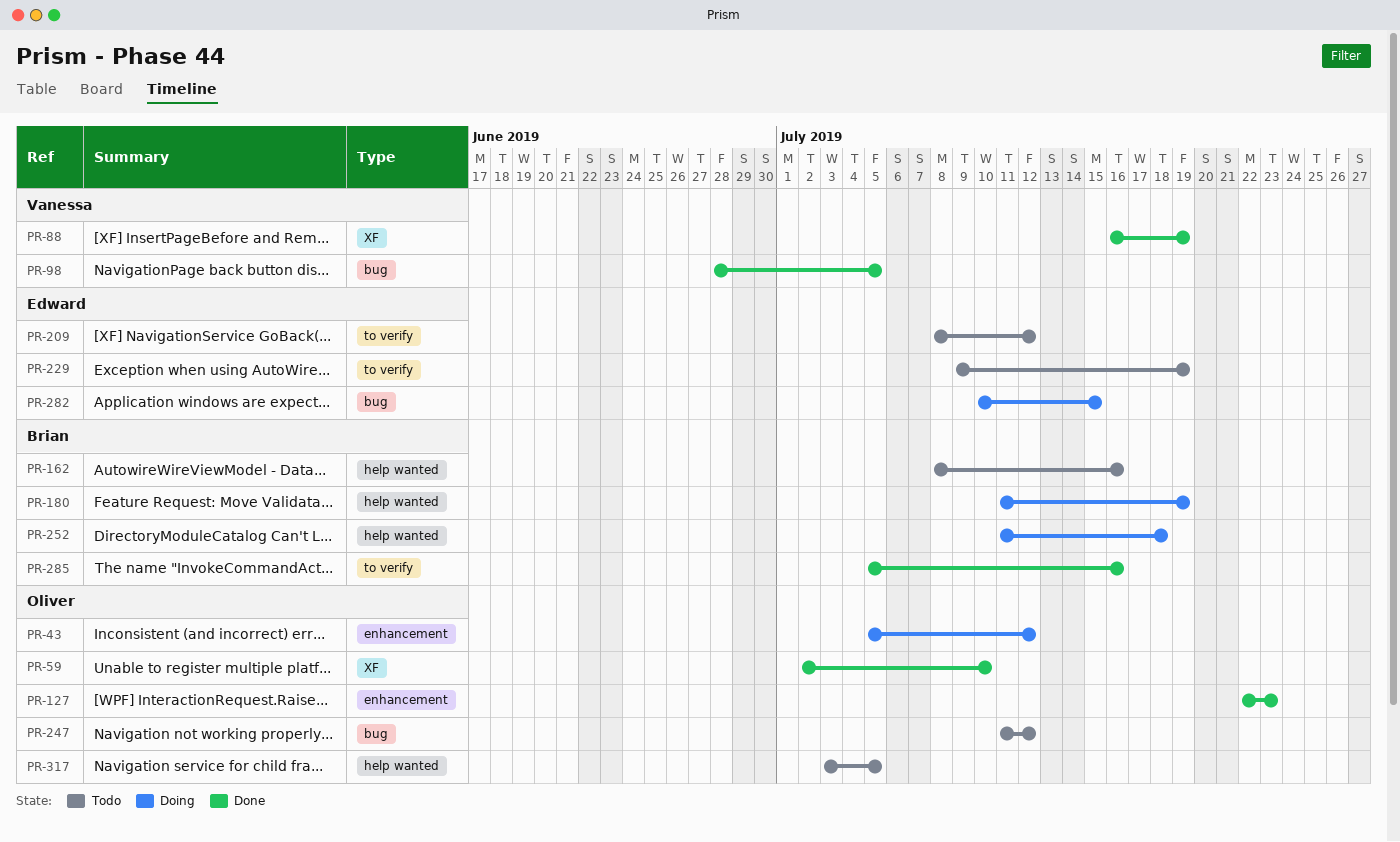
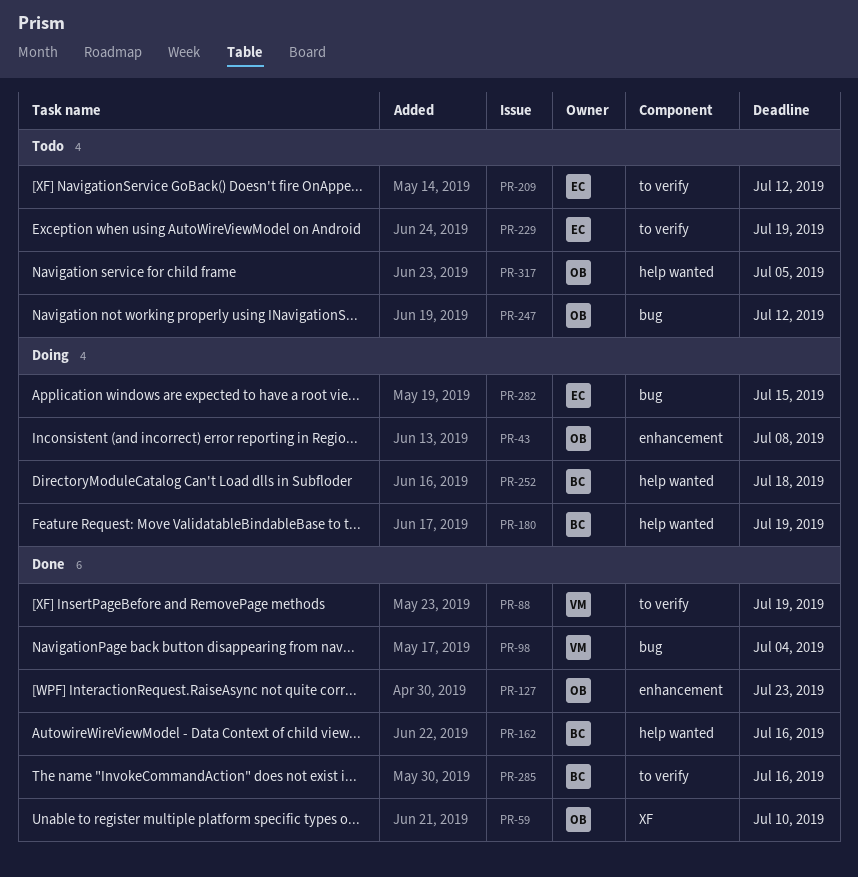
PR-43, due: Jul 12 -> Jul 8
PR-88, label: XF -> to verify
PR-98, due: Jul 5 -> Jul 4
PR-162, status: Todo -> Done

